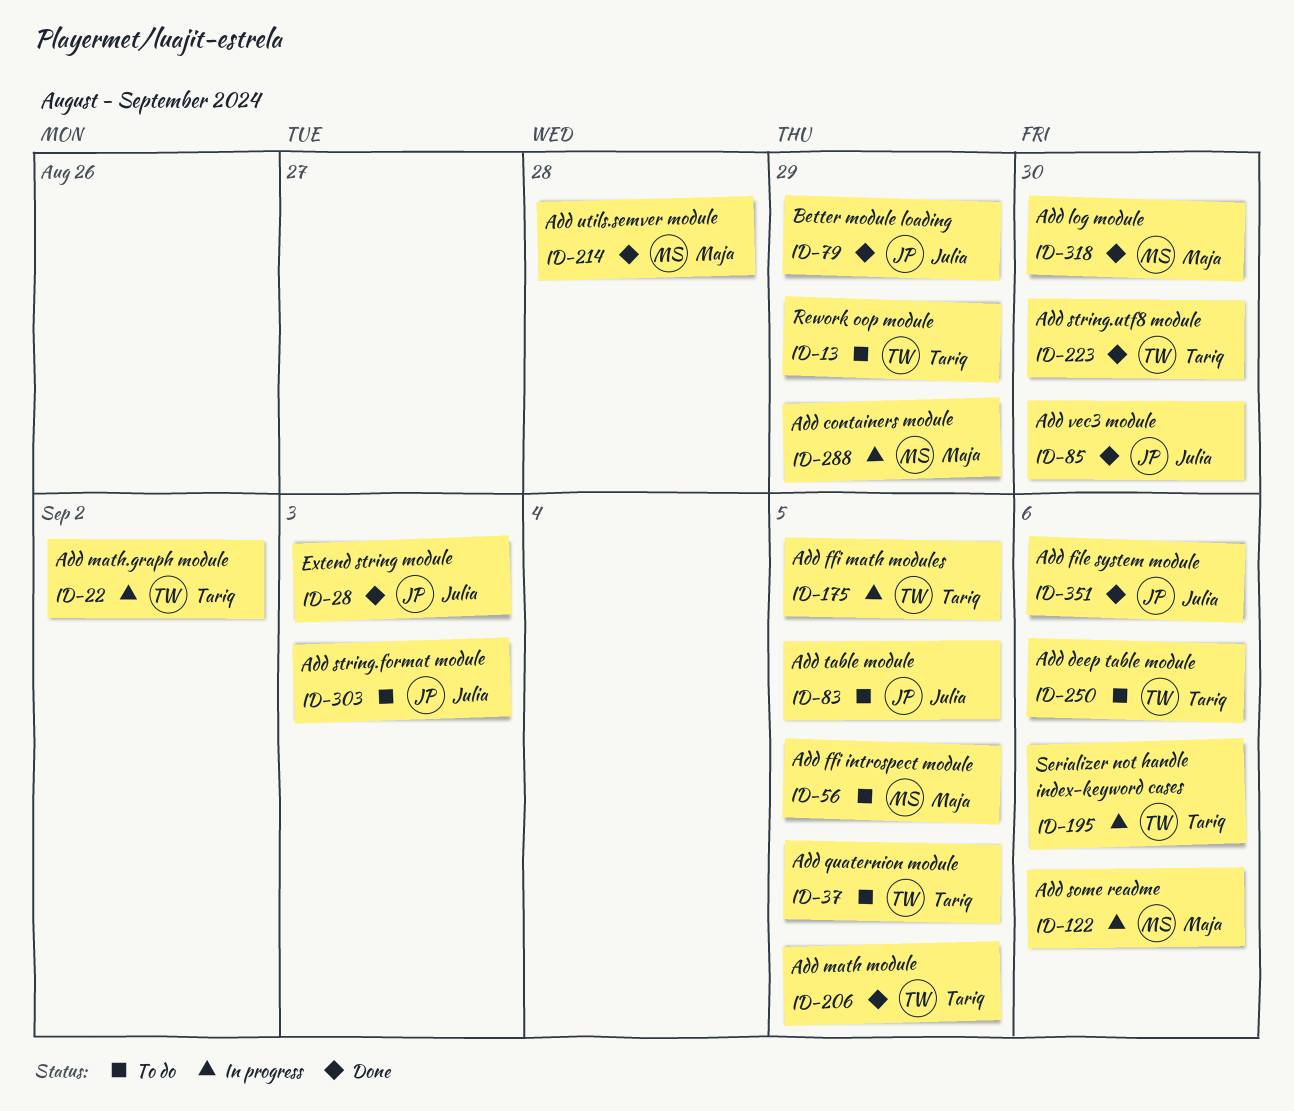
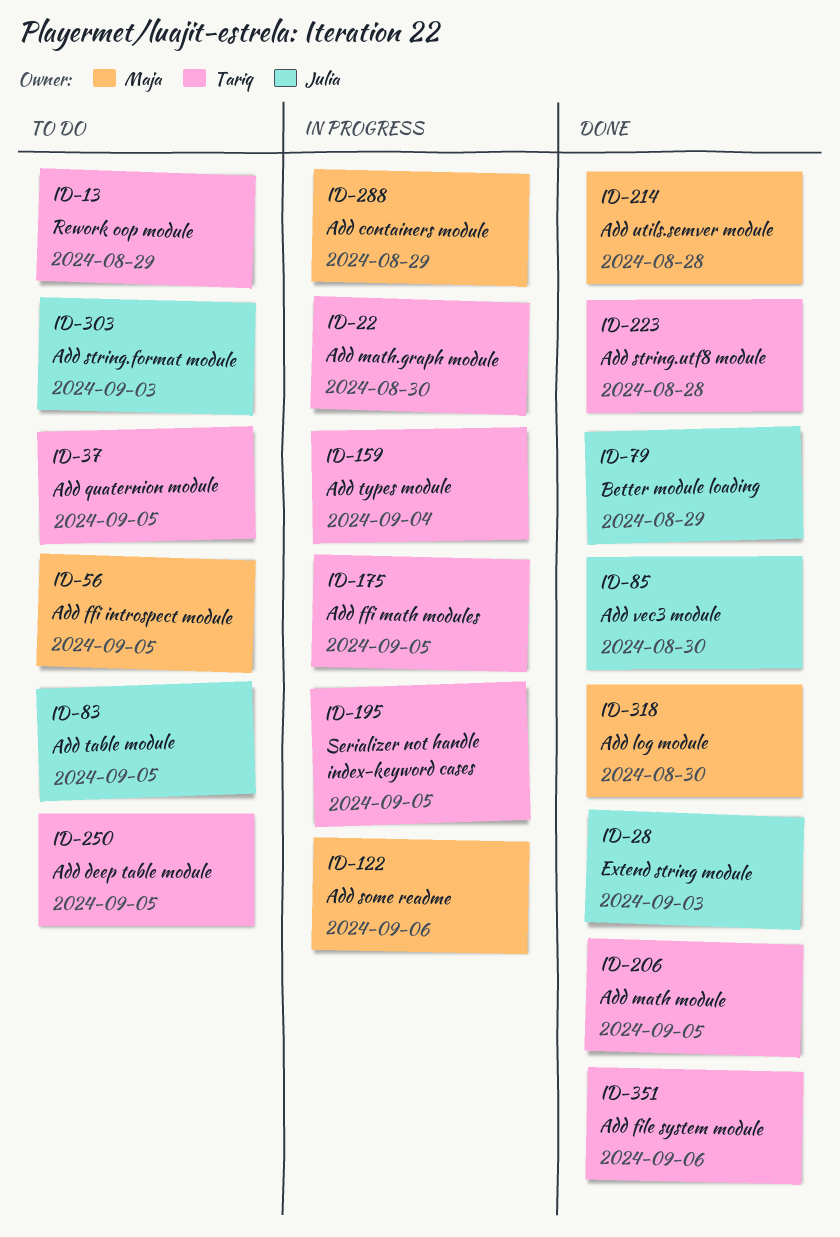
ID-22, due: Sep 2 -> Aug 30
ID-159: none -> present
ID-195, due: Sep 6 -> Sep 5
ID-223, due: Aug 30 -> Aug 28
ID-250, due: Sep 6 -> Sep 5
ID-351, owner: Julia -> Tariq

